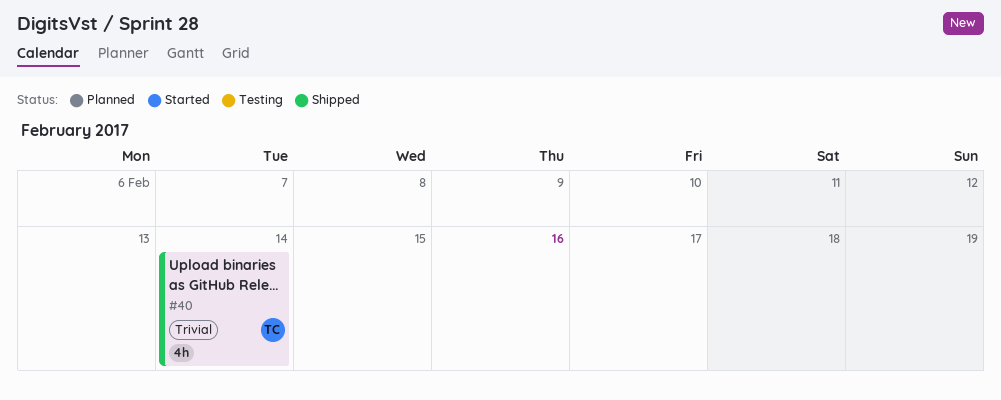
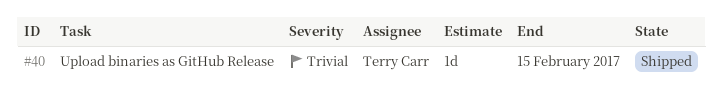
#40, estimate: 4h -> 1d
#40, due: Feb 14 -> Feb 15

